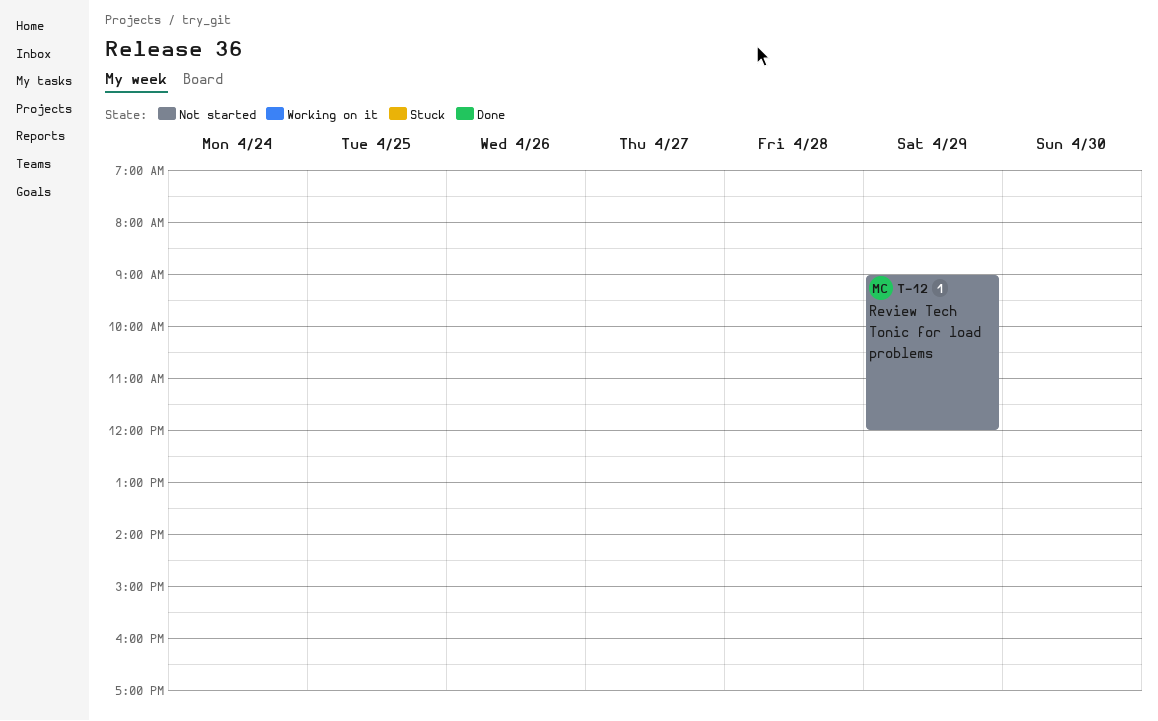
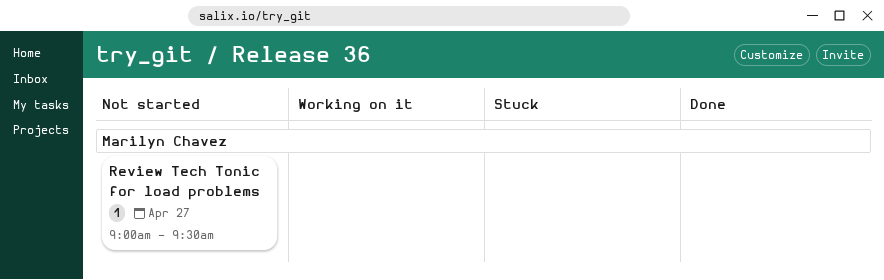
Review Tech Tonic for load problems, day: Apr 29 -> Apr 27
Review Tech Tonic for load problems, ends: 12:00 -> 09:30

